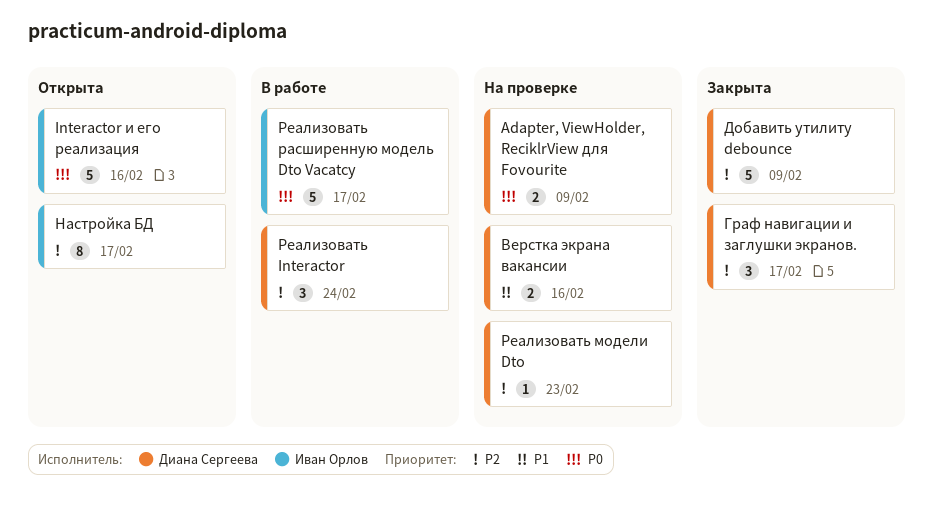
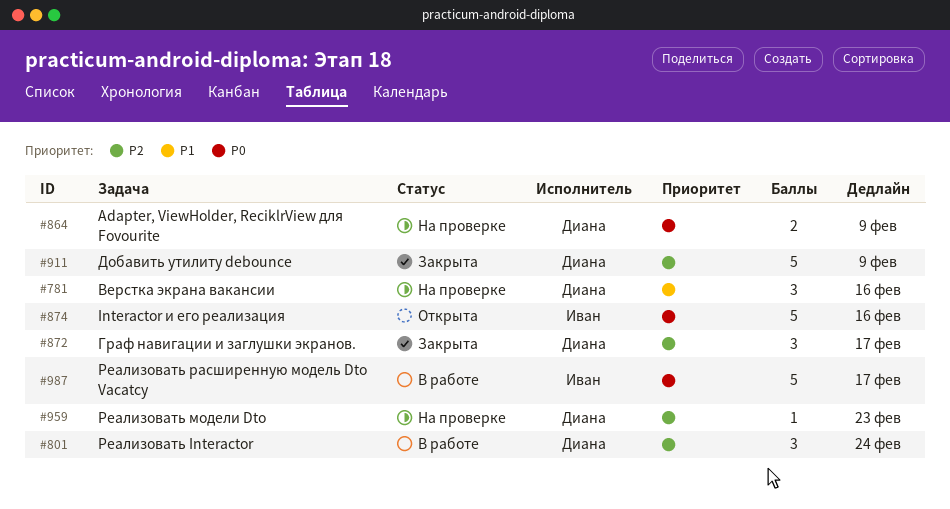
Верстка экрана вакансии, estimate: 2 -> 3
Настройкa БД: present -> none

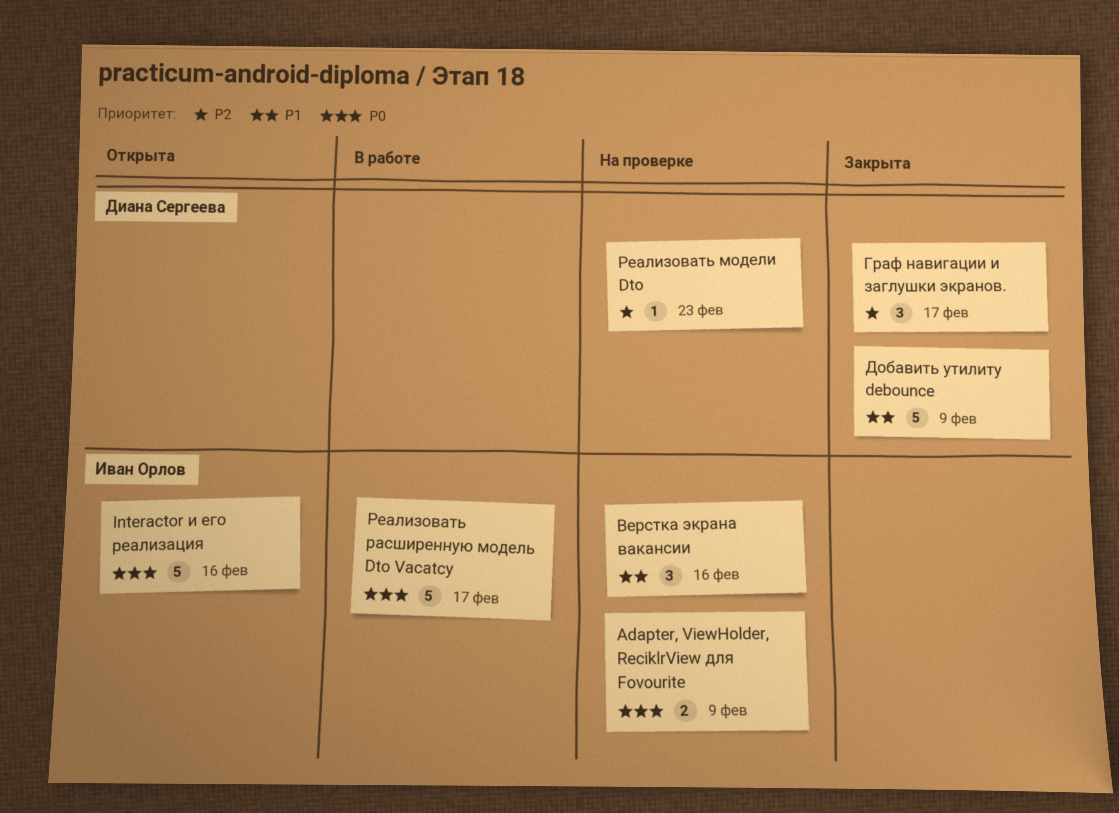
Adapter, ViewHolder, ReciklrView для Fovourite, owner: Диана Сергеева -> Иван Орлов
Верстка экрана вакансии, owner: Диана Сергеева -> Иван Орлов
Добавить утилиту debounce, priority: P2 -> P1
Реализовать Interactor: present -> none

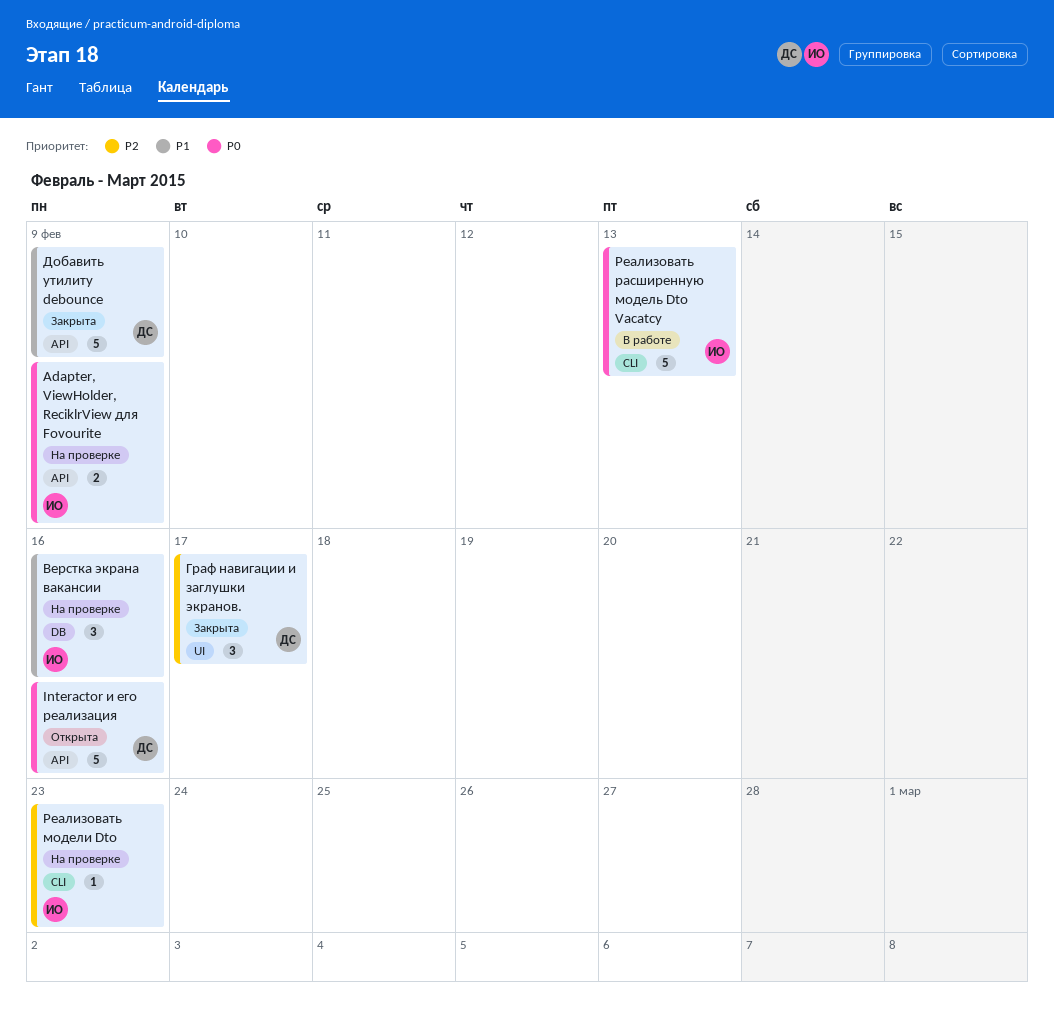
Interactor и его реализация, owner: Иван Орлов -> Диана Сергеева
Реализовать модели Dto, owner: Диана Сергеева -> Иван Орлов
Реализовать расширенную модель Dto Vacatcy, due: Feb 17 -> Feb 13

